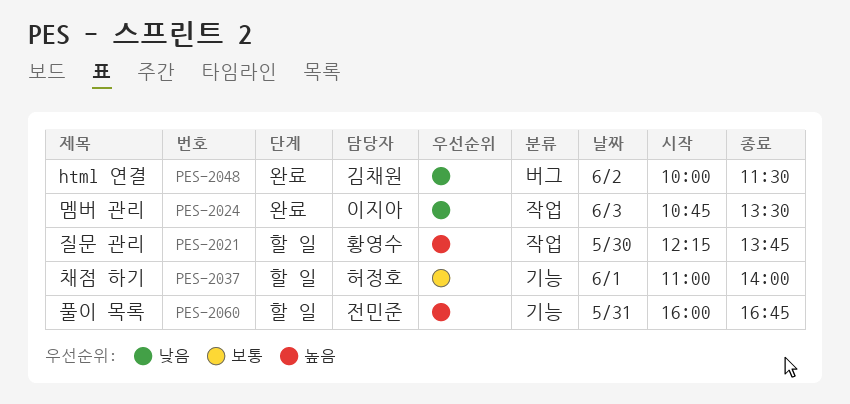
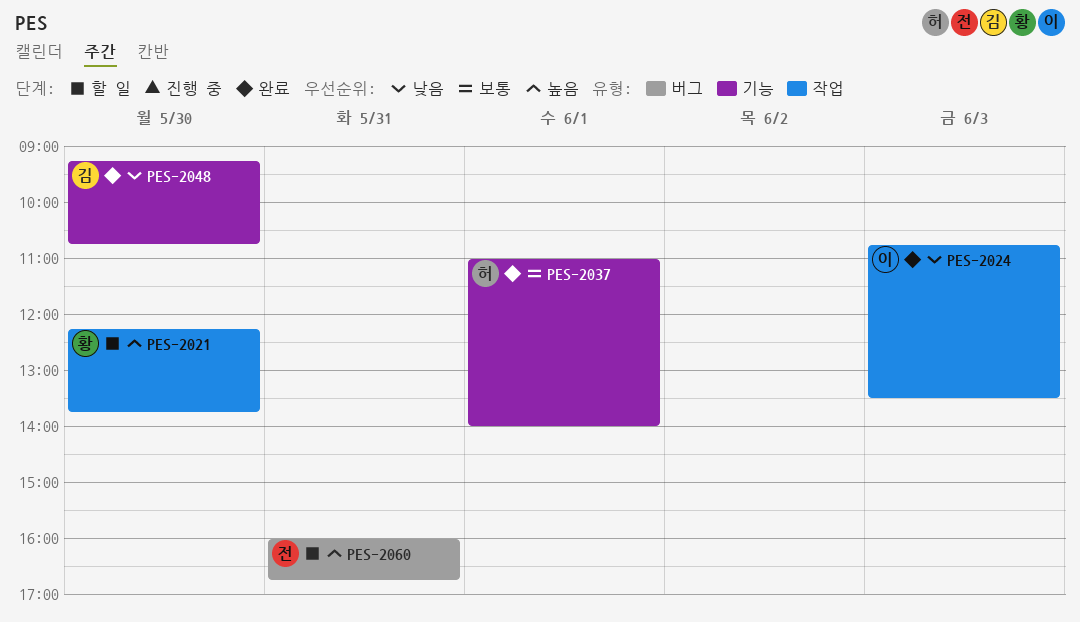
PES-2037, status: 할 일 -> 완료
PES-2048, label: 버그 -> 기능
PES-2048, day: Jun 2 -> May 30
PES-2048, begins: 10:00 -> 09:15
PES-2048, ends: 11:30 -> 10:45
PES-2060, label: 기능 -> 버그

